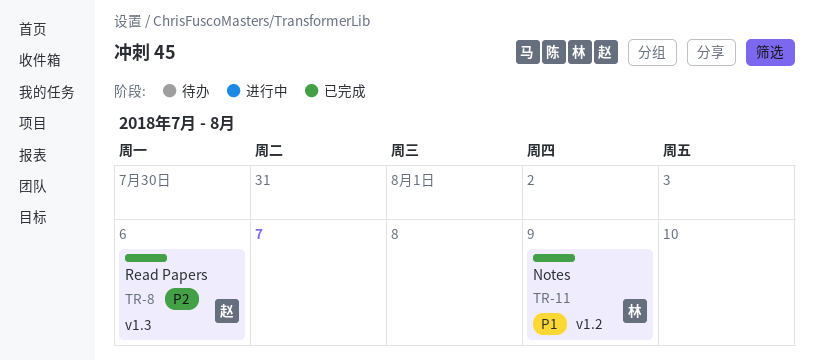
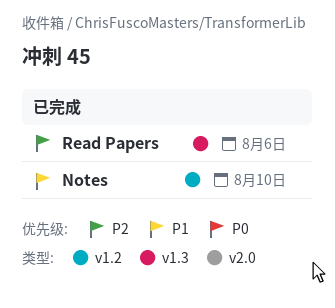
Notes, due: Aug 9 -> Aug 10

